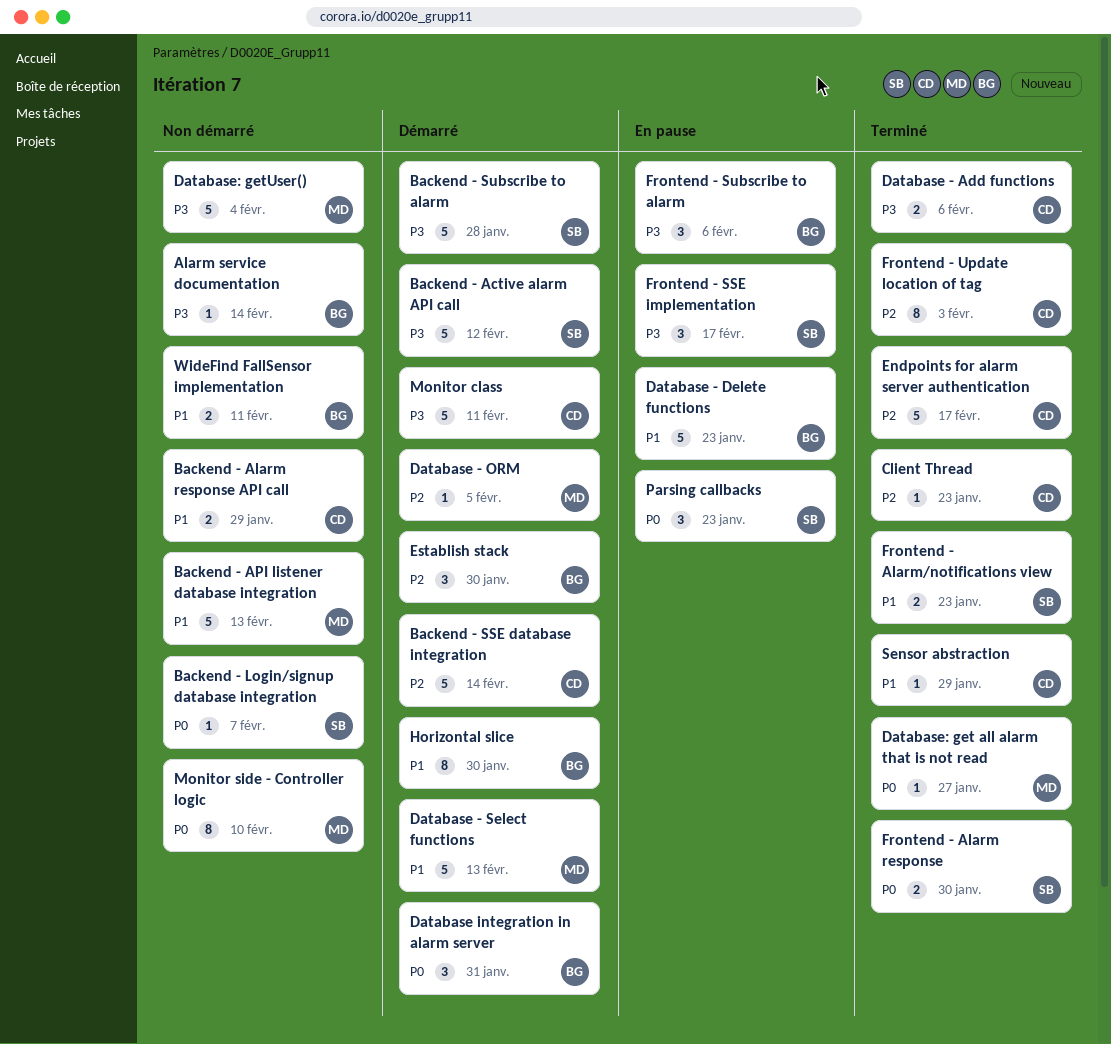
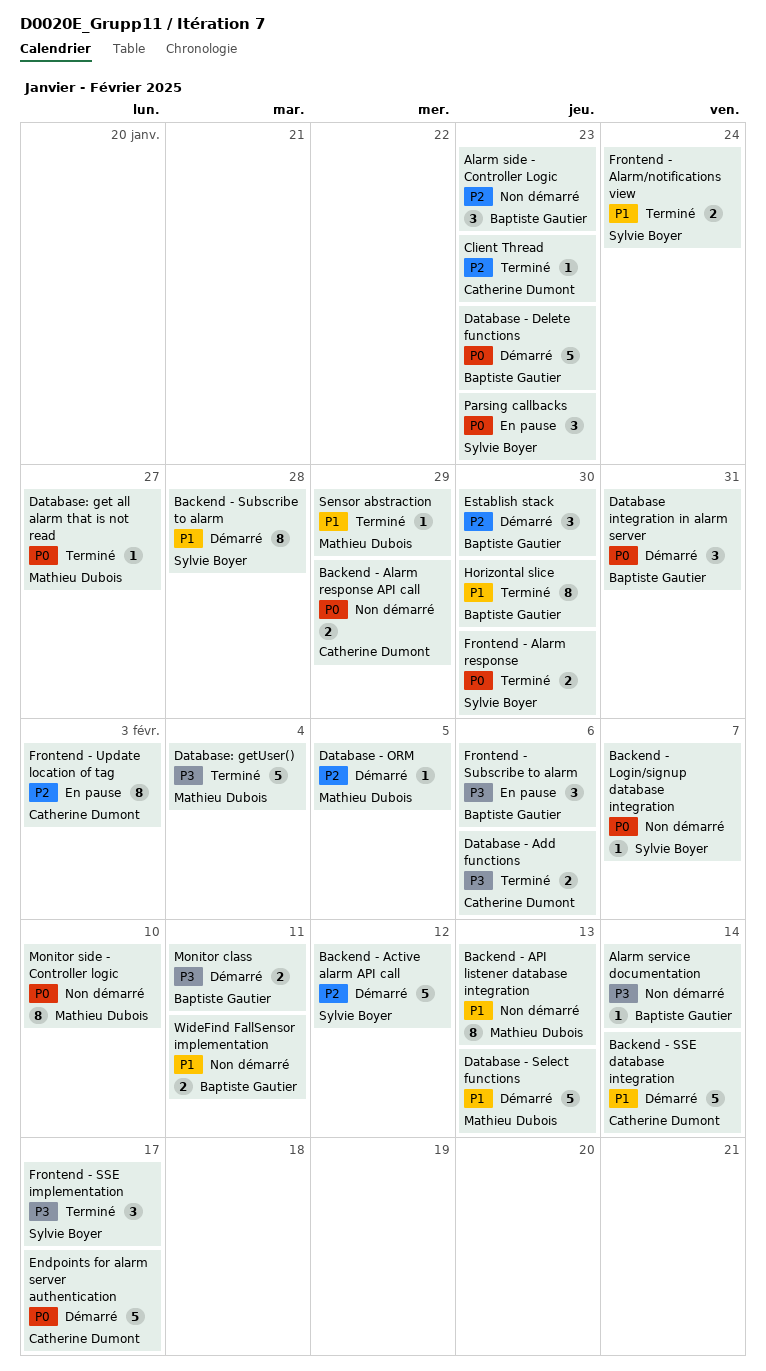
Alarm side - Controller Logic: none -> present
Backend - Active alarm API call, priority: P3 -> P2
Backend - Alarm response API call, priority: P1 -> P0
Backend - API listener database integration, estimate: 5 -> 8
Backend - SSE database integration, priority: P2 -> P1
Backend - Subscribe to alarm, priority: P3 -> P1
Backend - Subscribe to alarm, estimate: 5 -> 8
Database - Delete functions, status: En pause -> Démarré
Database - Delete functions, priority: P1 -> P0
Database: getUser(), status: Non démarré -> Terminé
Endpoints for alarm server authentication, status: Terminé -> Démarré
Endpoints for alarm server authentication, priority: P2 -> P0
Frontend - Alarm/notifications view, due: Jan 23 -> Jan 24
Frontend - SSE implementation, status: En pause -> Terminé
Frontend - Update location of tag, status: Terminé -> En pause
Horizontal slice, status: Démarré -> Terminé
Monitor class, owner: Catherine Dumont -> Baptiste Gautier
Monitor class, estimate: 5 -> 2
Sensor abstraction, owner: Catherine Dumont -> Mathieu Dubois

